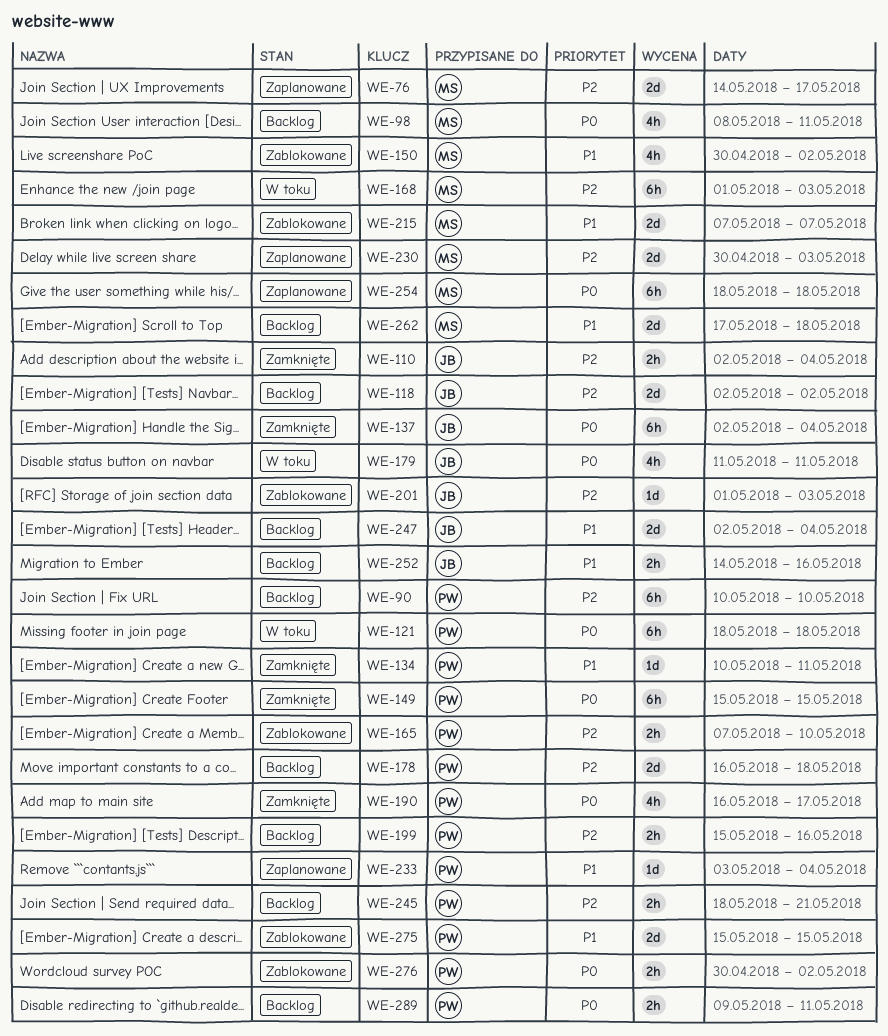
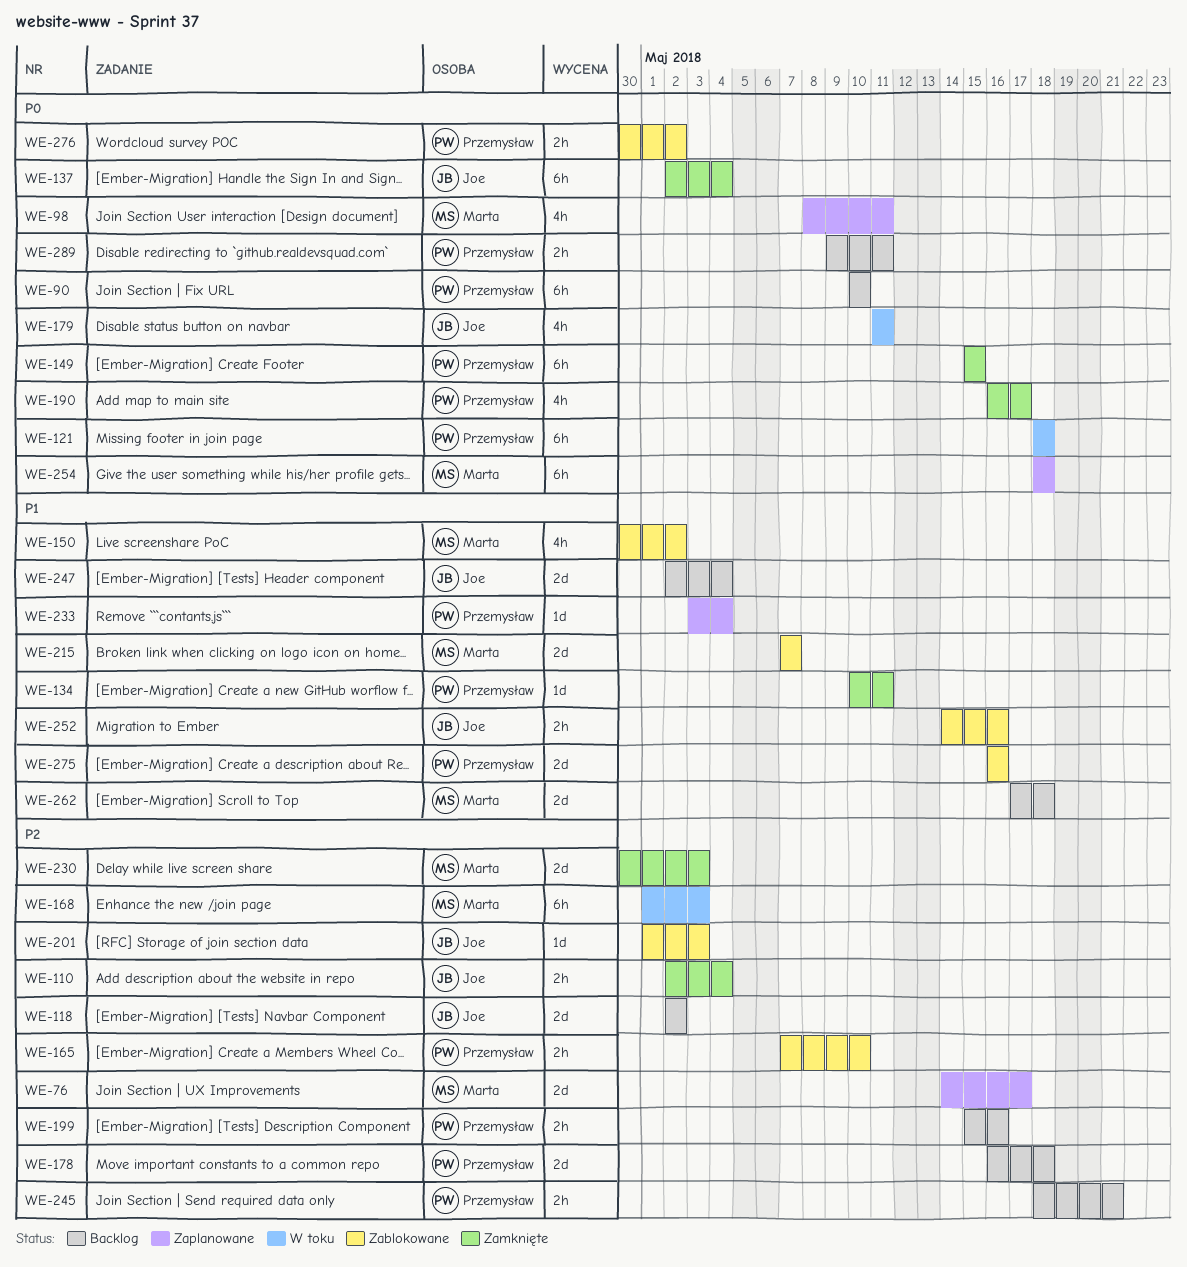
WE-90, priority: P2 -> P0
WE-98, status: Backlog -> Zaplanowane
WE-230, status: Zaplanowane -> Zamknięte
WE-252, status: Backlog -> Zablokowane
WE-275, start: May 15 -> May 16
WE-275, due: May 15 -> May 16

